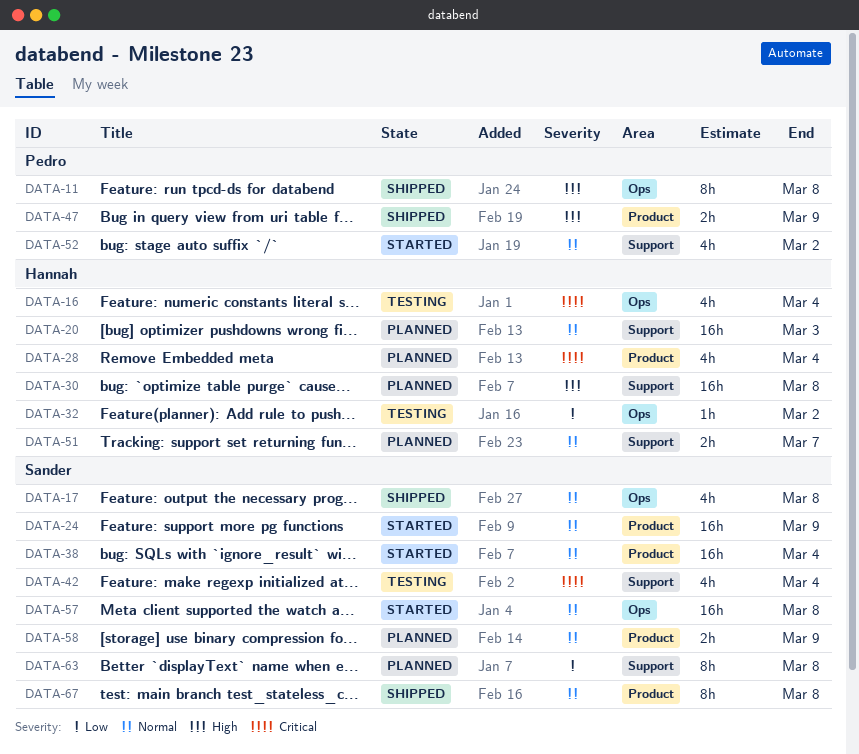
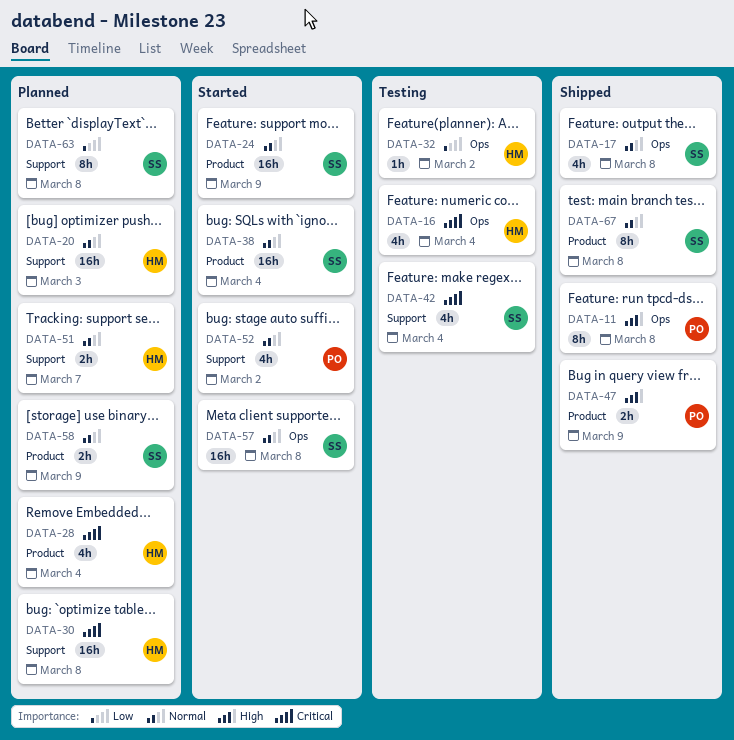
DATA-30, priority: High -> Critical

